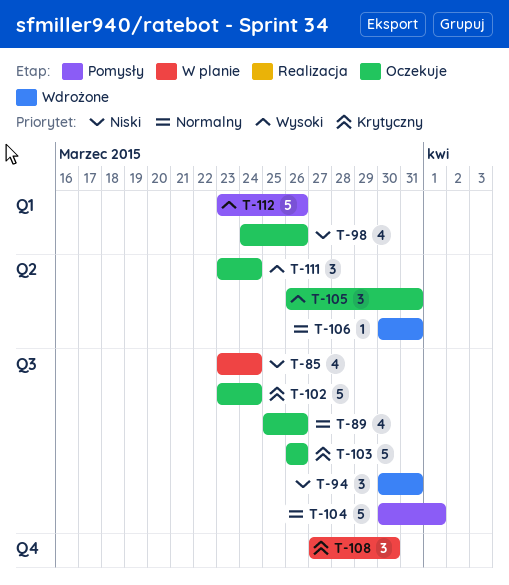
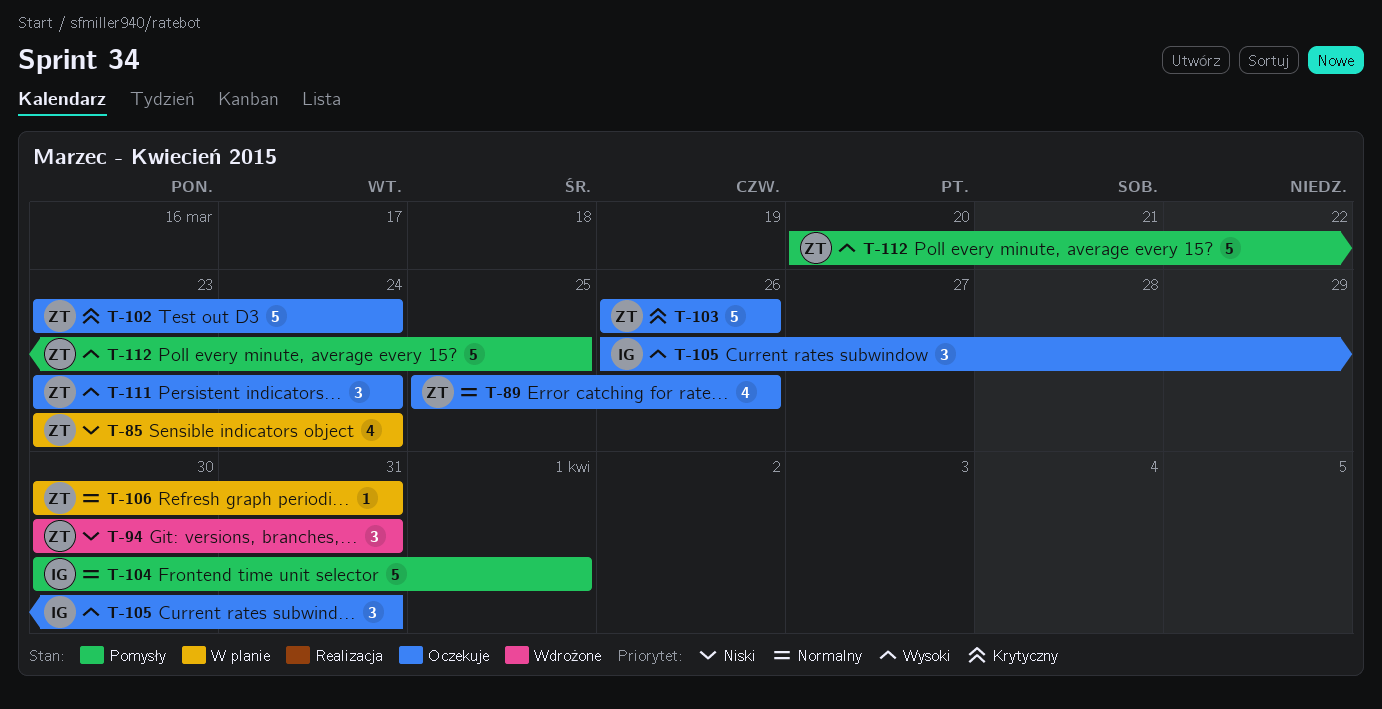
T-98: present -> none
T-106, status: Wdrożone -> W planie
T-108: present -> none
T-112, start: Mar 23 -> Mar 20
T-112, due: Mar 26 -> Mar 25

